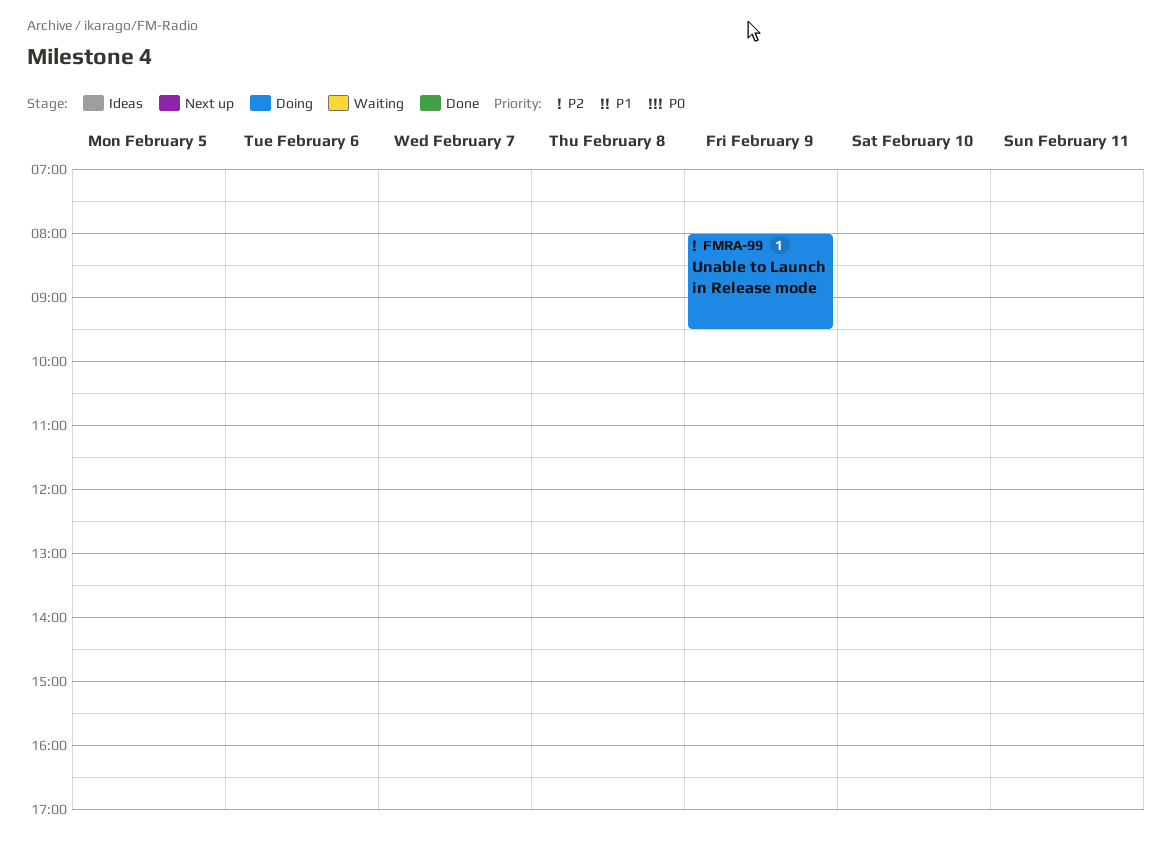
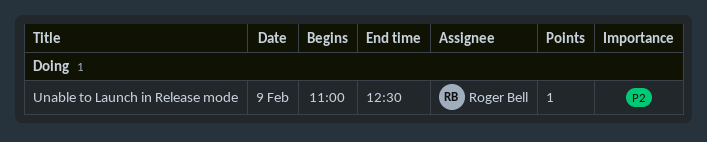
Unable to Launch in Release mode, begins: 08:00 -> 11:00
Unable to Launch in Release mode, ends: 09:30 -> 12:30

